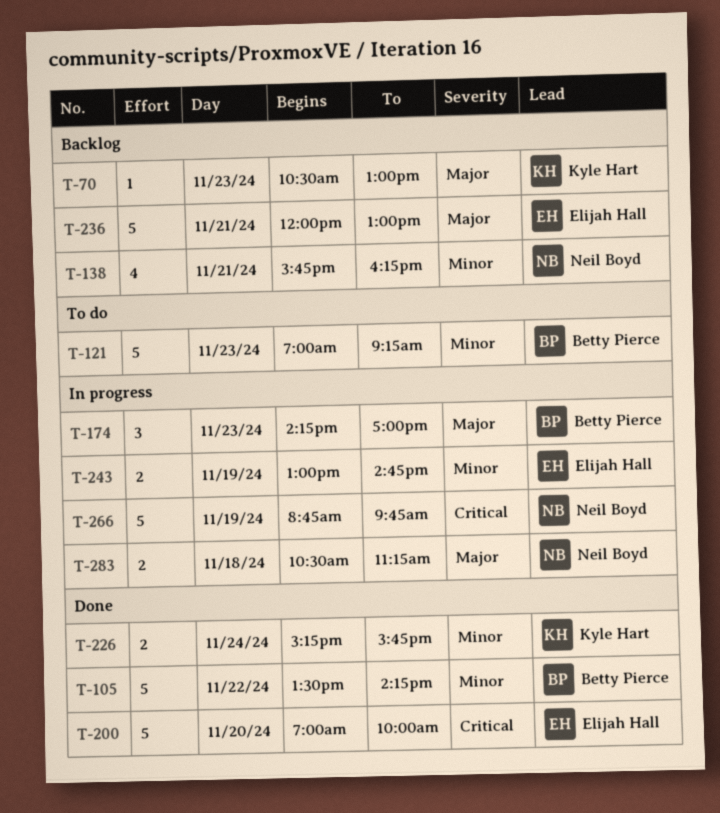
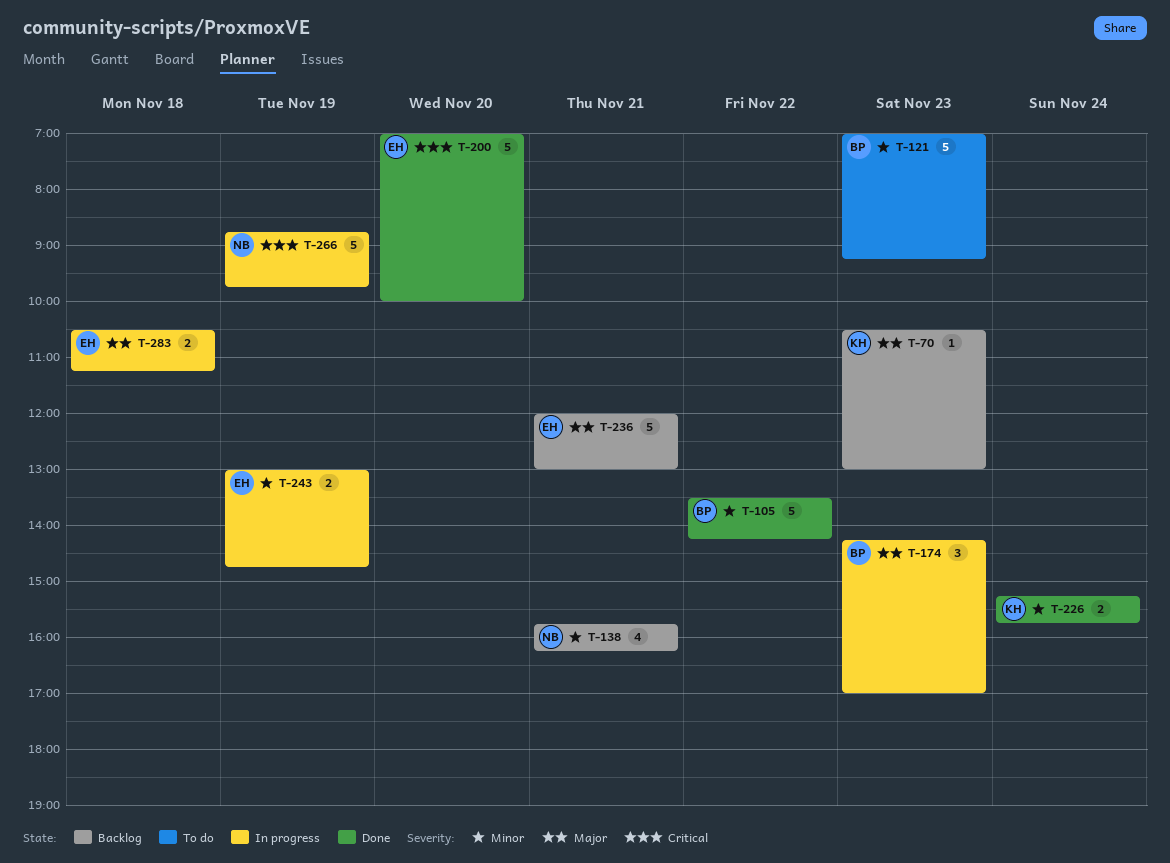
T-283, owner: Neil Boyd -> Elijah Hall

